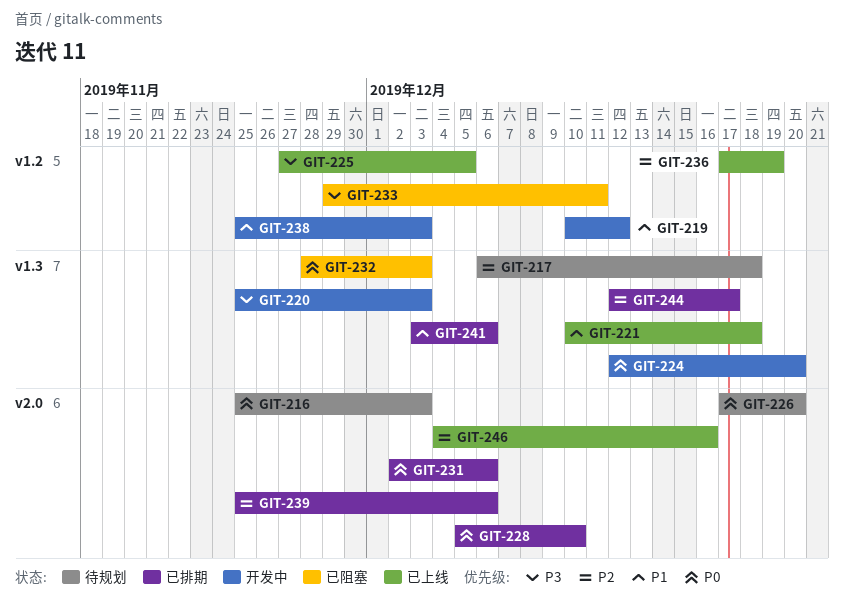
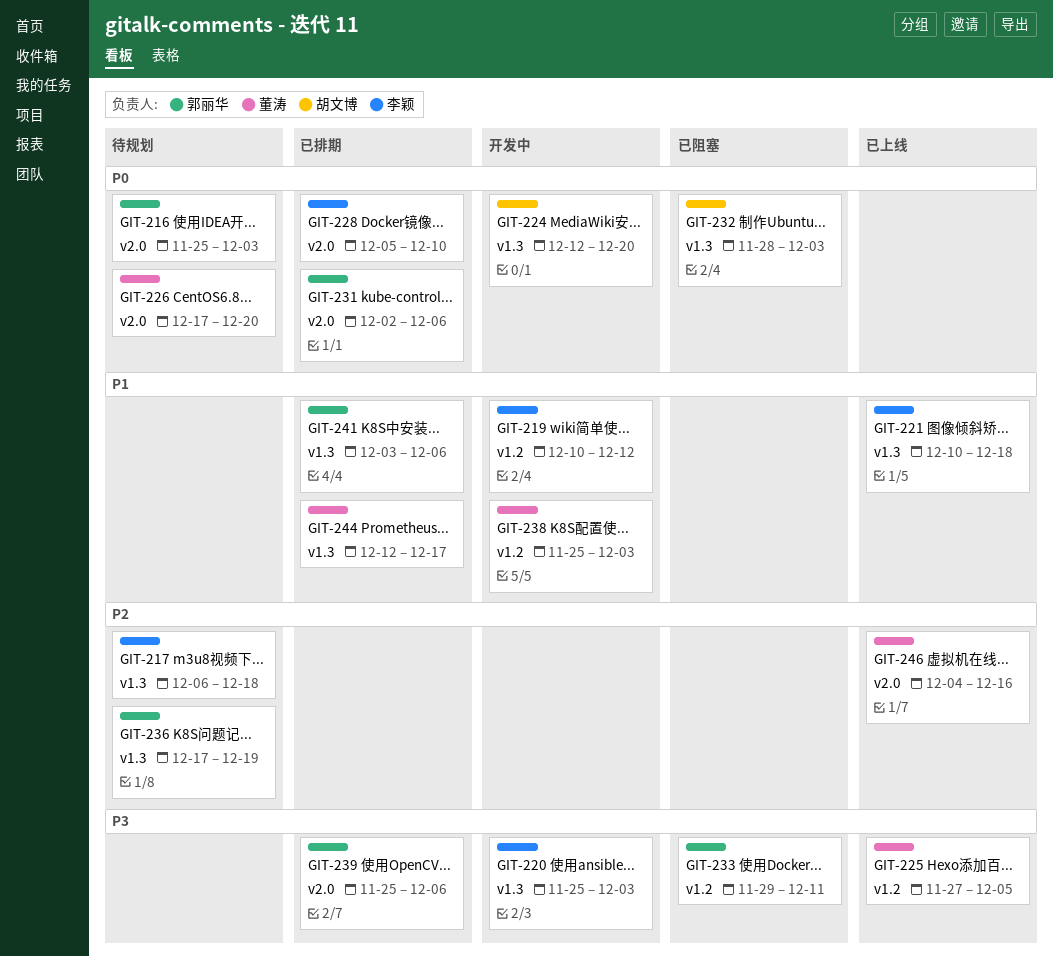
GIT-236, status: 已上线 -> 待规划
GIT-236, label: v1.2 -> v1.3
GIT-239, priority: P2 -> P3
GIT-244, priority: P2 -> P1

